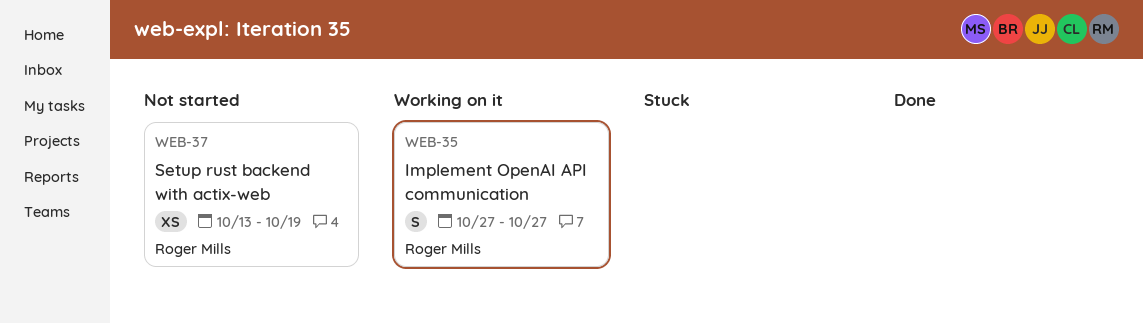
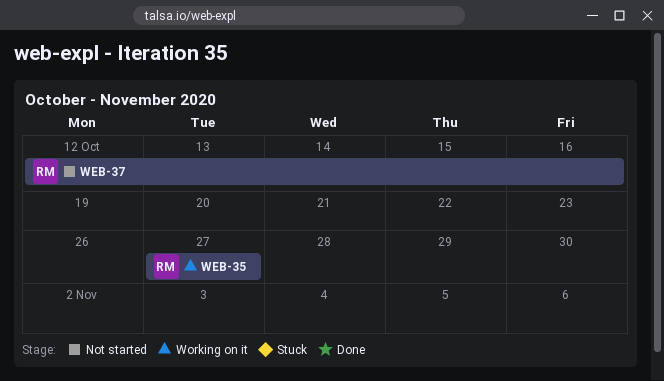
WEB-37, start: Oct 13 -> Oct 12
WEB-37, due: Oct 19 -> Oct 16

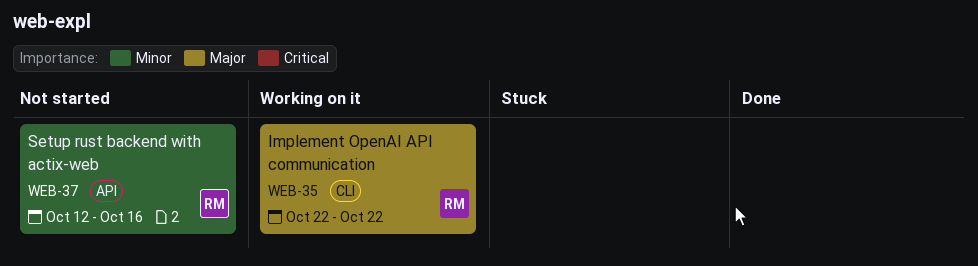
WEB-35, start: Oct 27 -> Oct 22
WEB-35, due: Oct 27 -> Oct 22

